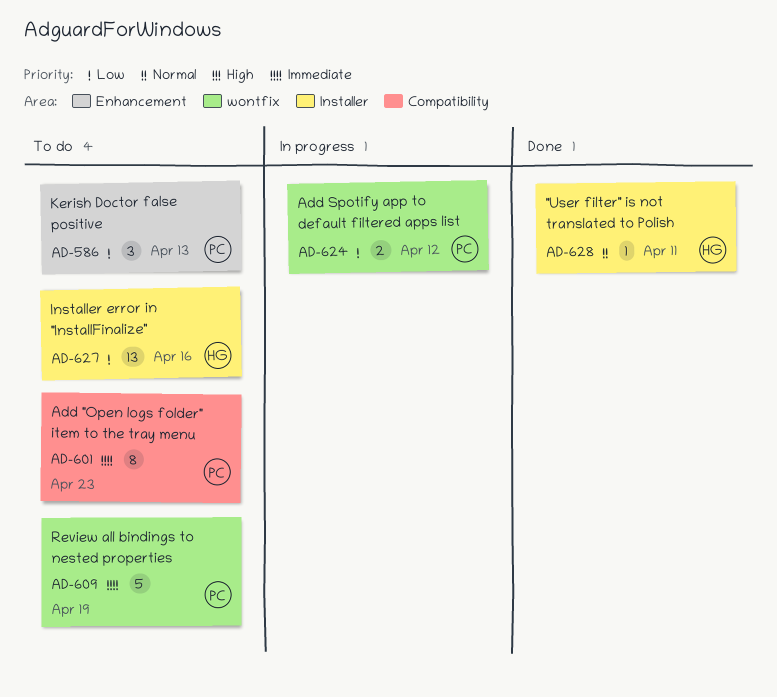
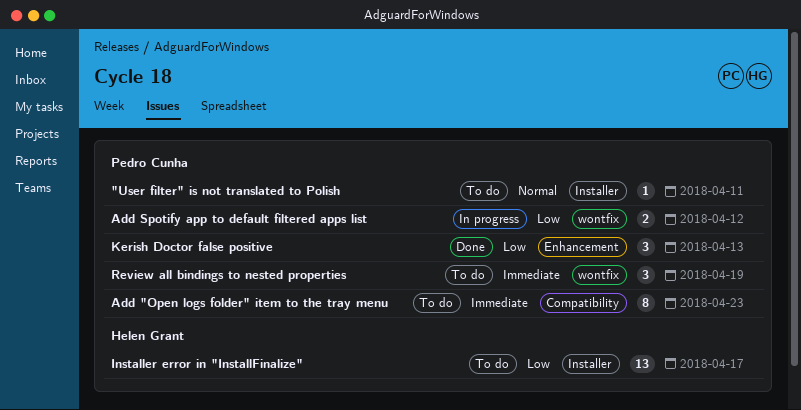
"User filter" is not translated to Polish, status: Done -> To do
"User filter" is not translated to Polish, owner: Helen Grant -> Pedro Cunha
Installer error in "InstallFinalize", due: Apr 16 -> Apr 17
Kerish Doctor false positive, status: To do -> Done
Review all bindings to nested properties, estimate: 5 -> 3

